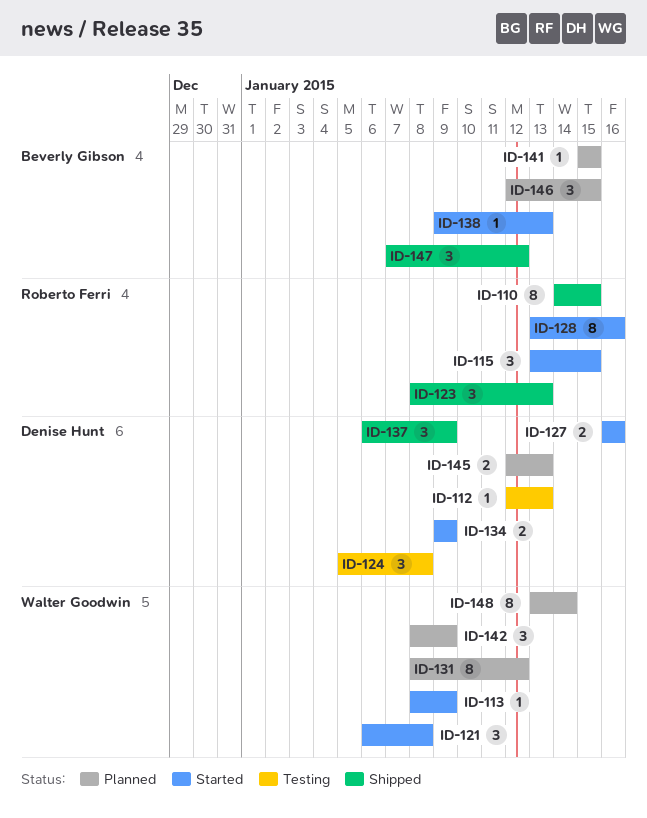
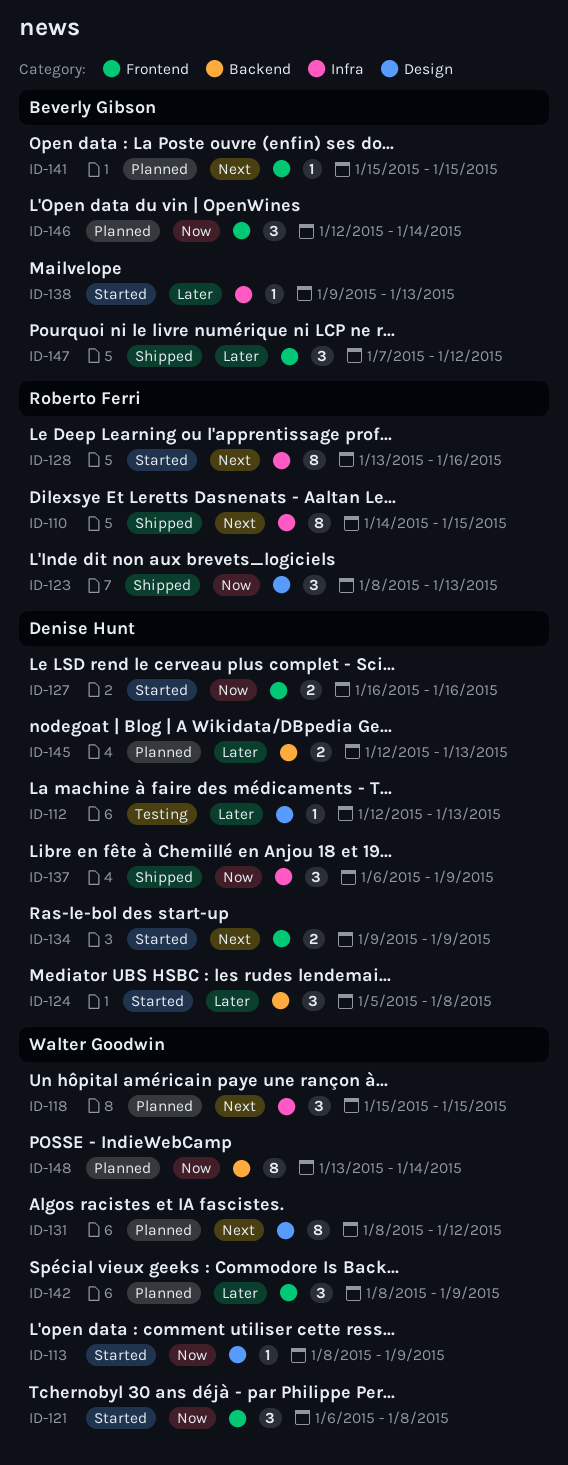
ID-115: present -> none
ID-118: none -> present
ID-124, status: Testing -> Started
ID-146, due: Jan 15 -> Jan 14

